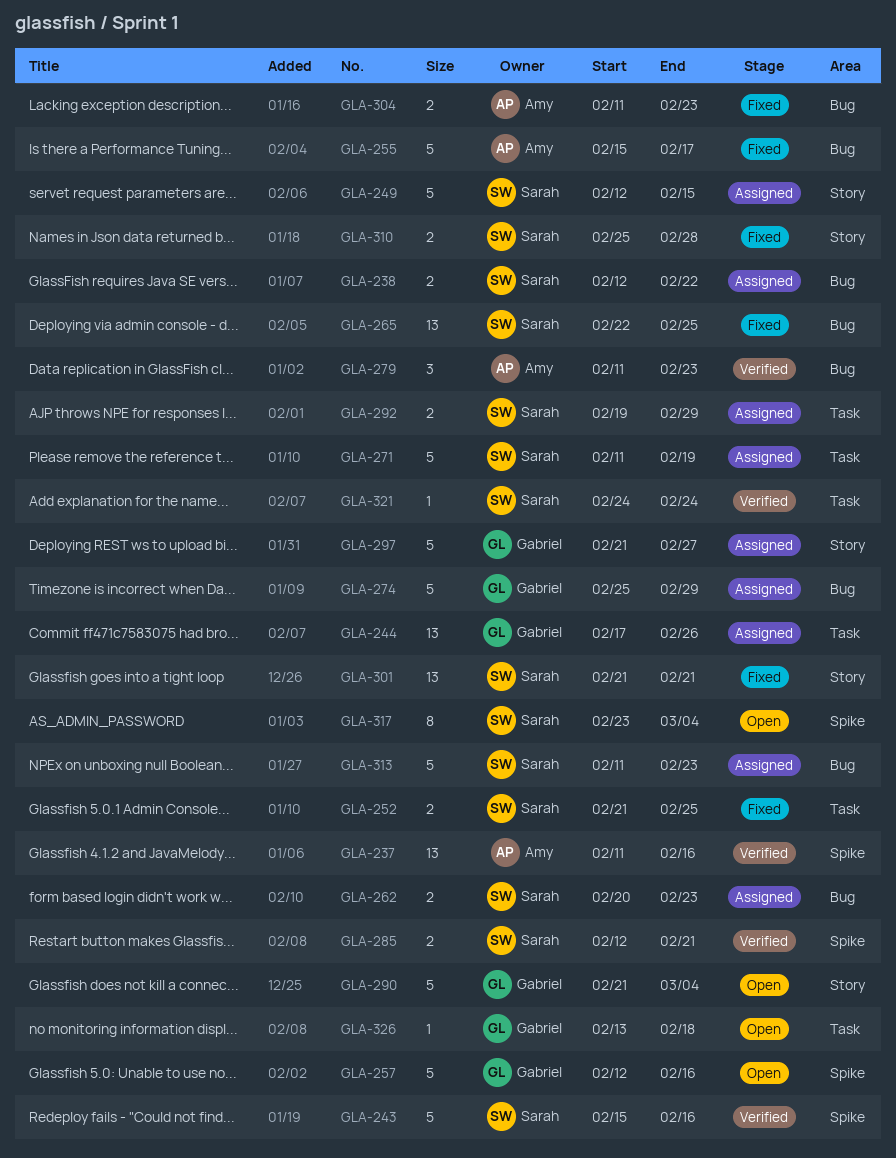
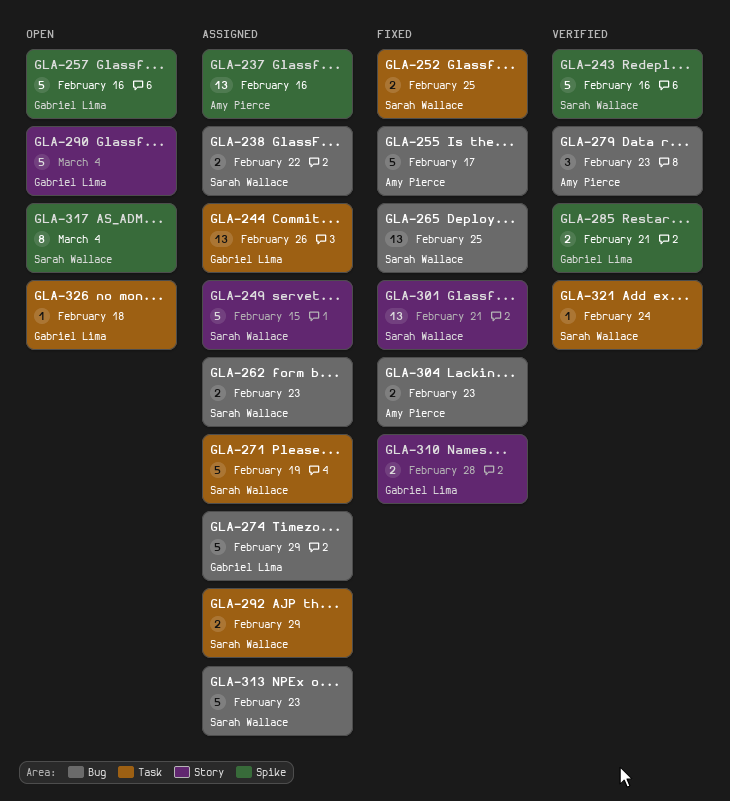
GLA-237, status: Verified -> Assigned
GLA-285, owner: Sarah Wallace -> Gabriel Lima
GLA-297: present -> none
GLA-310, owner: Sarah Wallace -> Gabriel Lima

